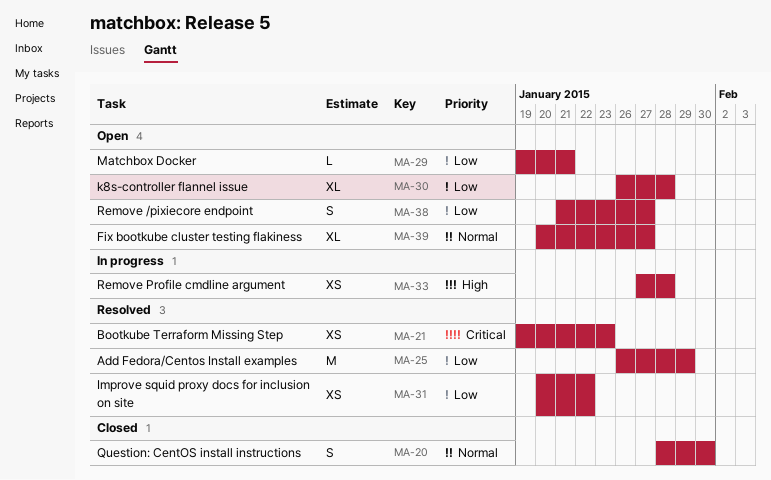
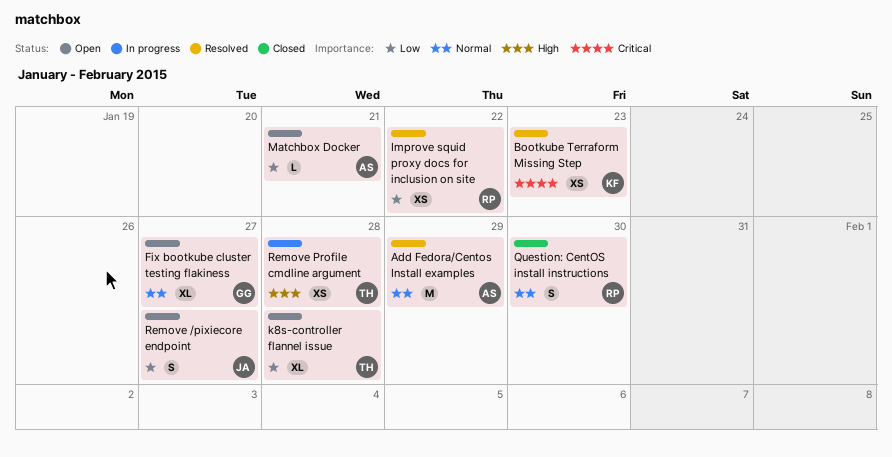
Add Fedora/Centos Install examples, priority: Low -> Normal

